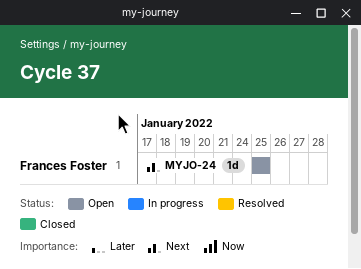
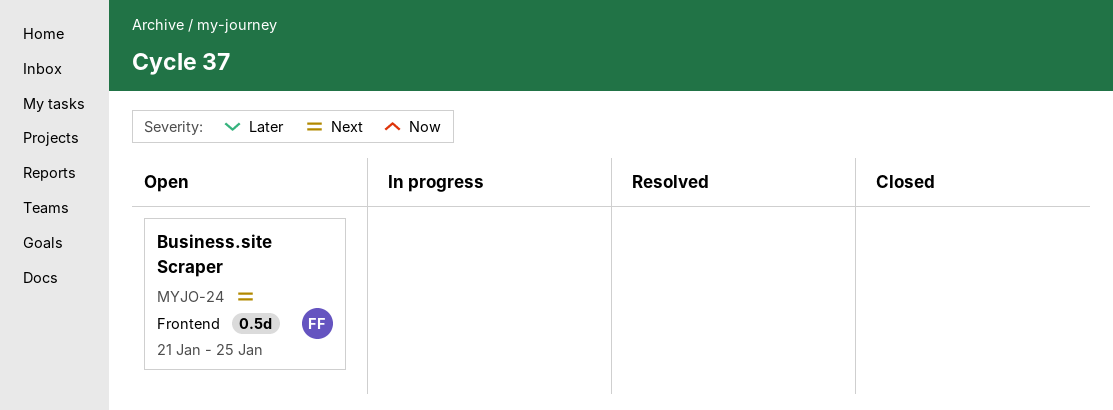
MYJO-24, estimate: 1d -> 0.5d
MYJO-24, start: Jan 25 -> Jan 21

